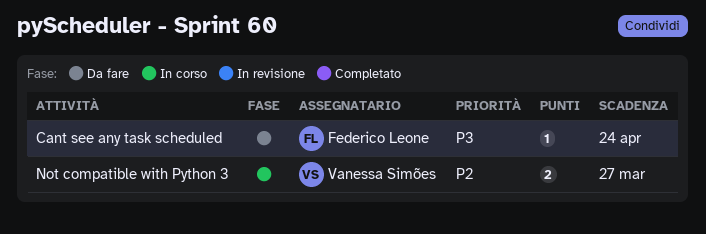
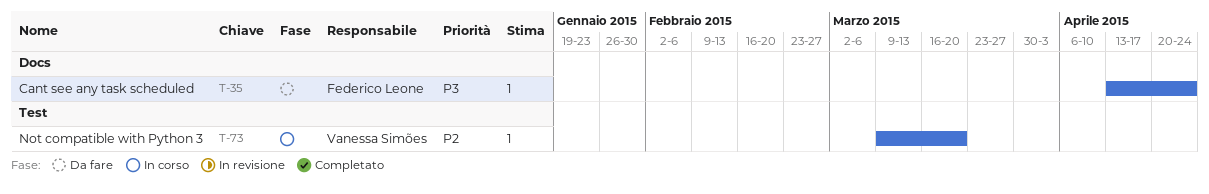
Not compatible with Python 3, estimate: 2 -> 1
Not compatible with Python 3, due: Mar 27 -> Mar 20

